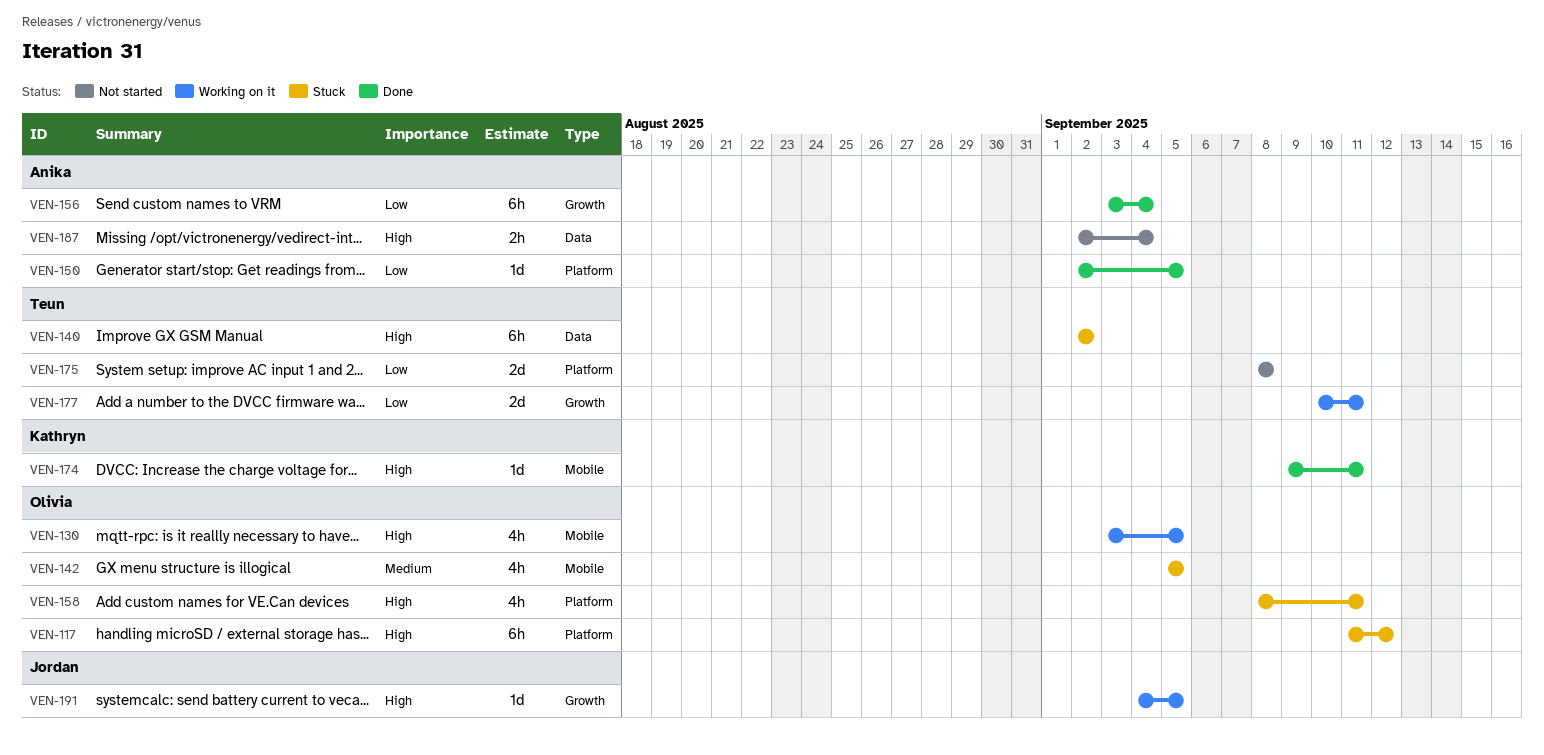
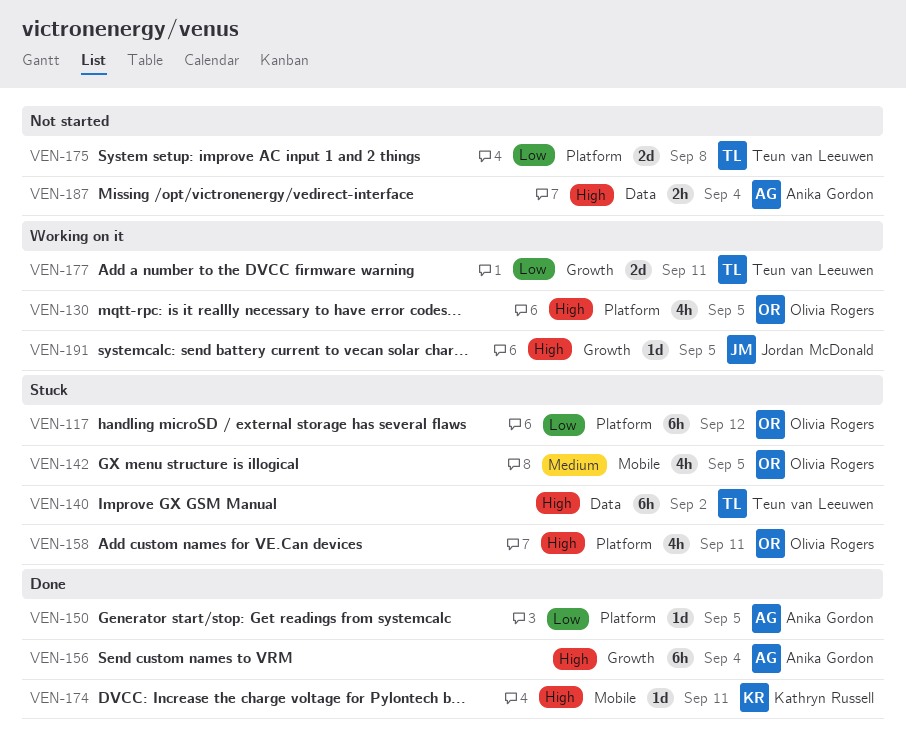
VEN-117, priority: High -> Low
VEN-130, label: Mobile -> Platform
VEN-156, priority: Low -> High

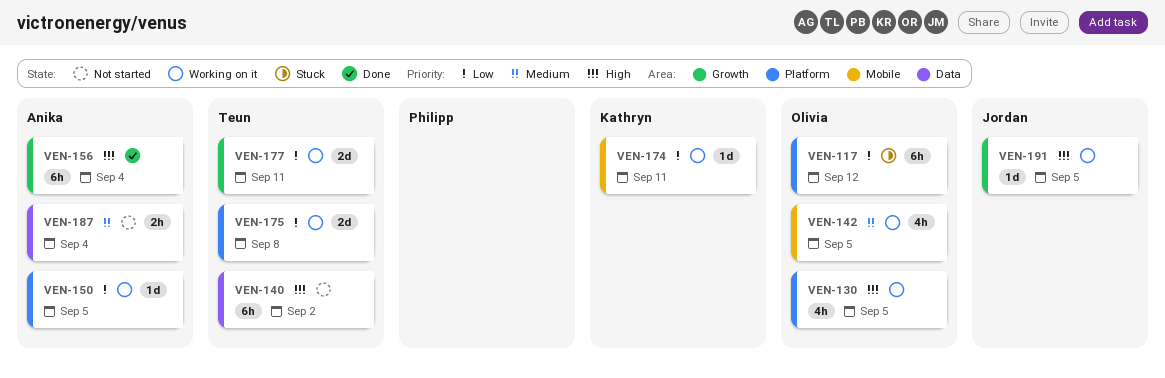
VEN-140, status: Stuck -> Not started
VEN-142, status: Stuck -> Working on it
VEN-150, status: Done -> Working on it
VEN-158: present -> none
VEN-174, status: Done -> Working on it
VEN-174, priority: High -> Low
VEN-175, status: Not started -> Working on it
VEN-187, priority: High -> Medium

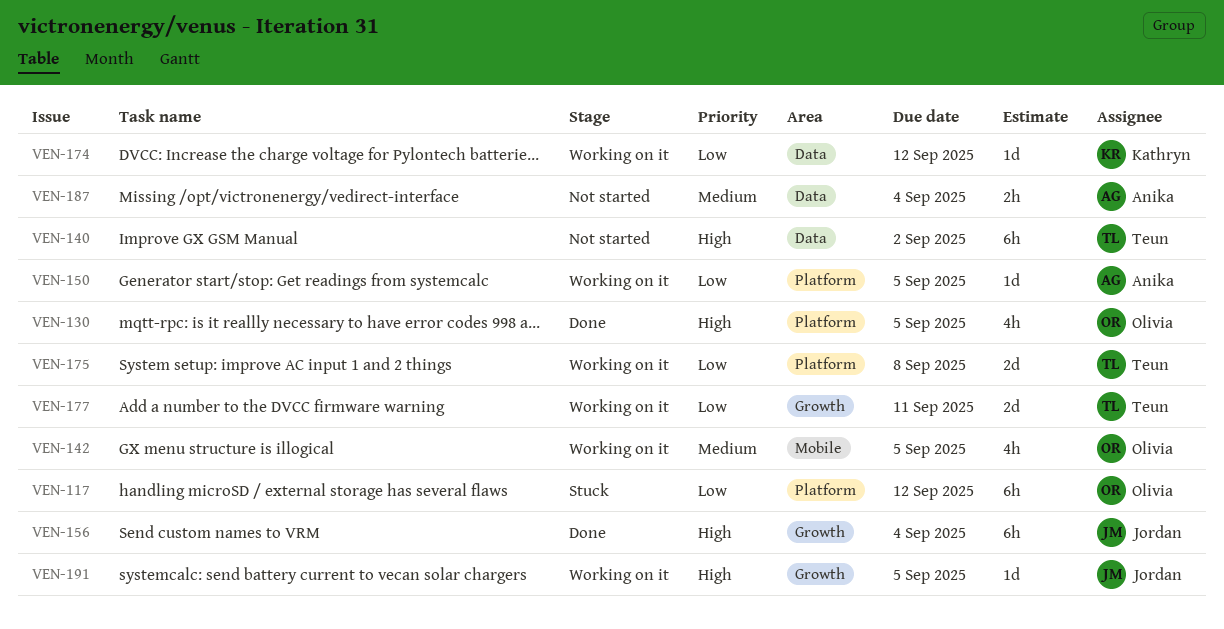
VEN-130, status: Working on it -> Done
VEN-156, owner: Anika -> Jordan
VEN-174, label: Mobile -> Data
VEN-174, due: Sep 11 -> Sep 12

